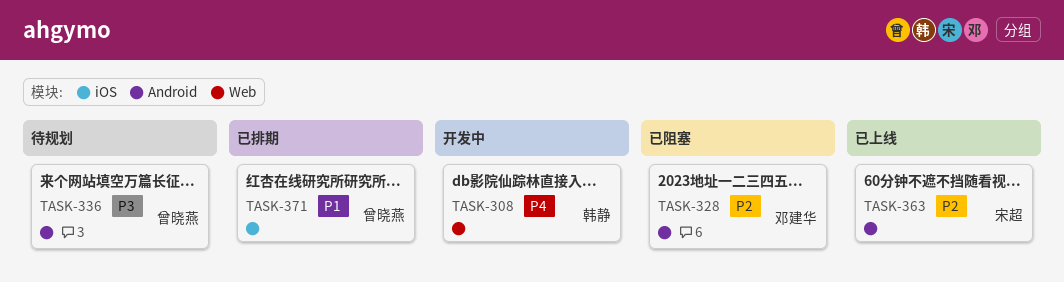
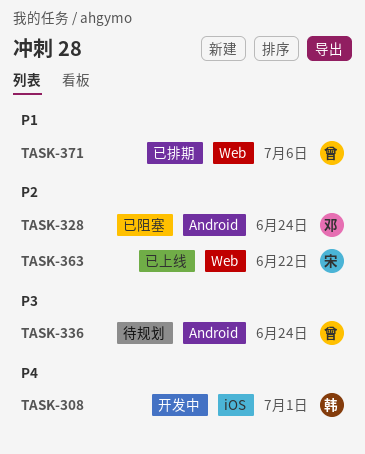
TASK-308, label: Web -> iOS
TASK-363, label: Android -> Web
TASK-371, label: iOS -> Web

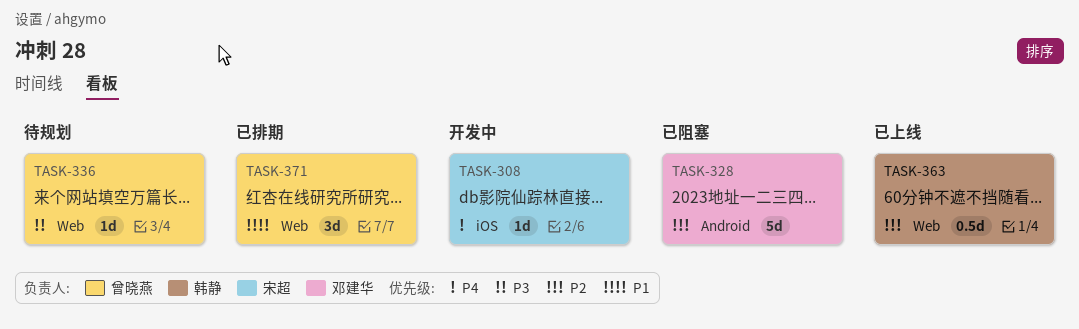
TASK-308, owner: 韩静 -> 宋超
TASK-336, label: Android -> Web
TASK-363, owner: 宋超 -> 韩静

